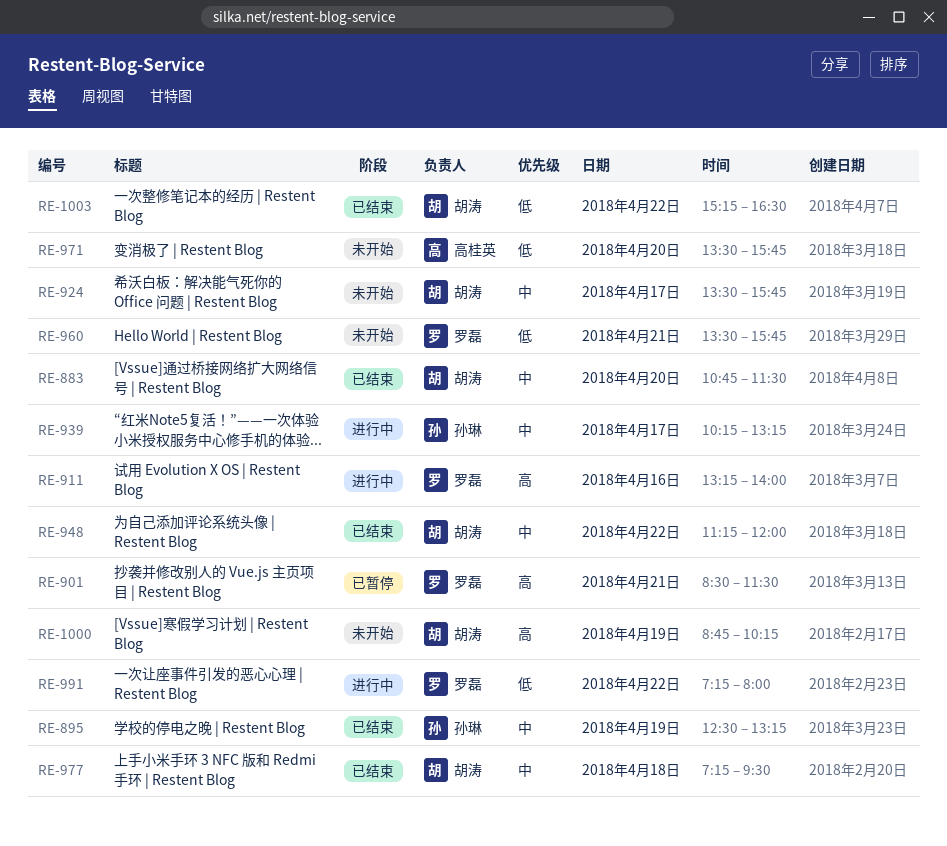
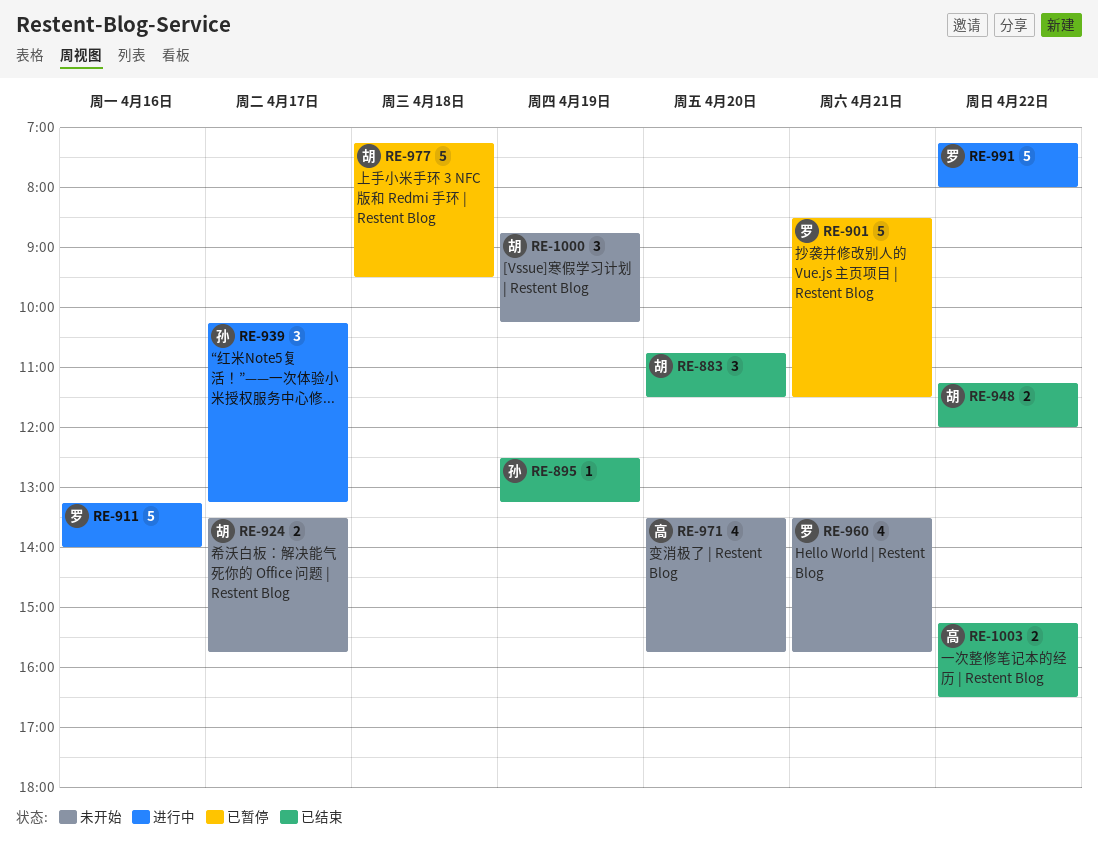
RE-977, status: 已结束 -> 已暂停
RE-1003, owner: 胡涛 -> 高桂英

